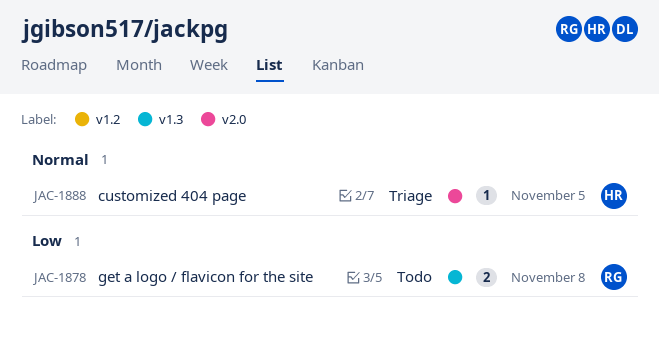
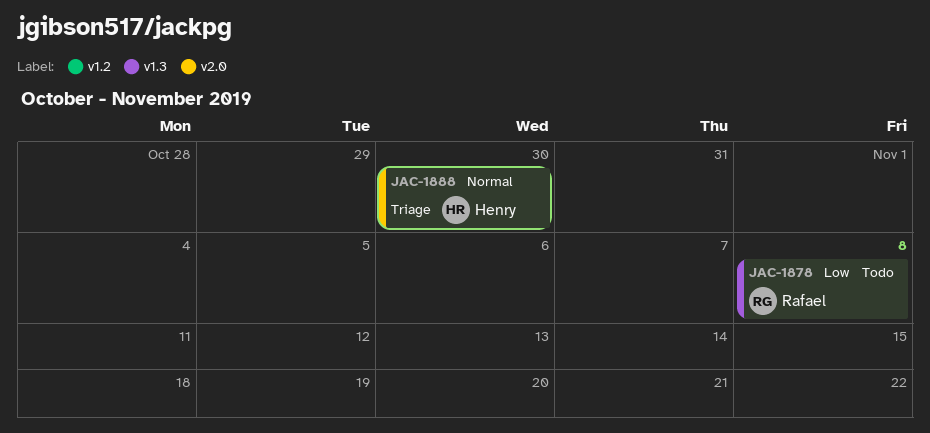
JAC-1888, due: Nov 5 -> Oct 30

